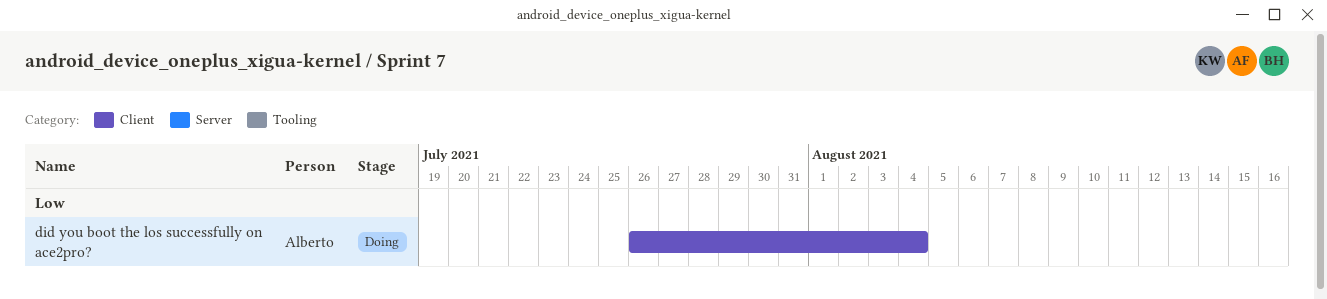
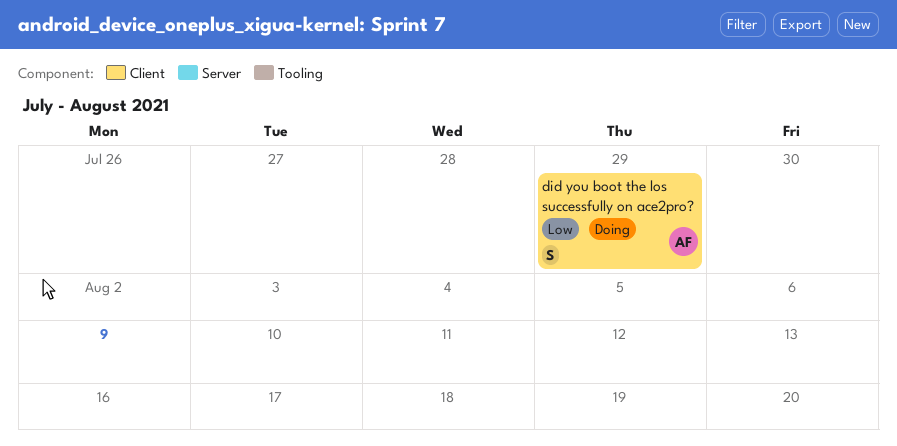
did you boot the los successfully on ace2pro?, due: Aug 4 -> Jul 29

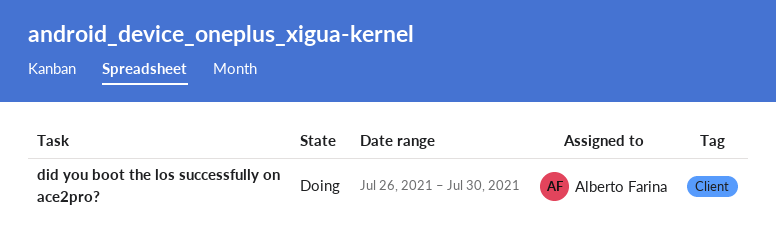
did you boot the los successfully on ace2pro?, due: Jul 29 -> Jul 30

